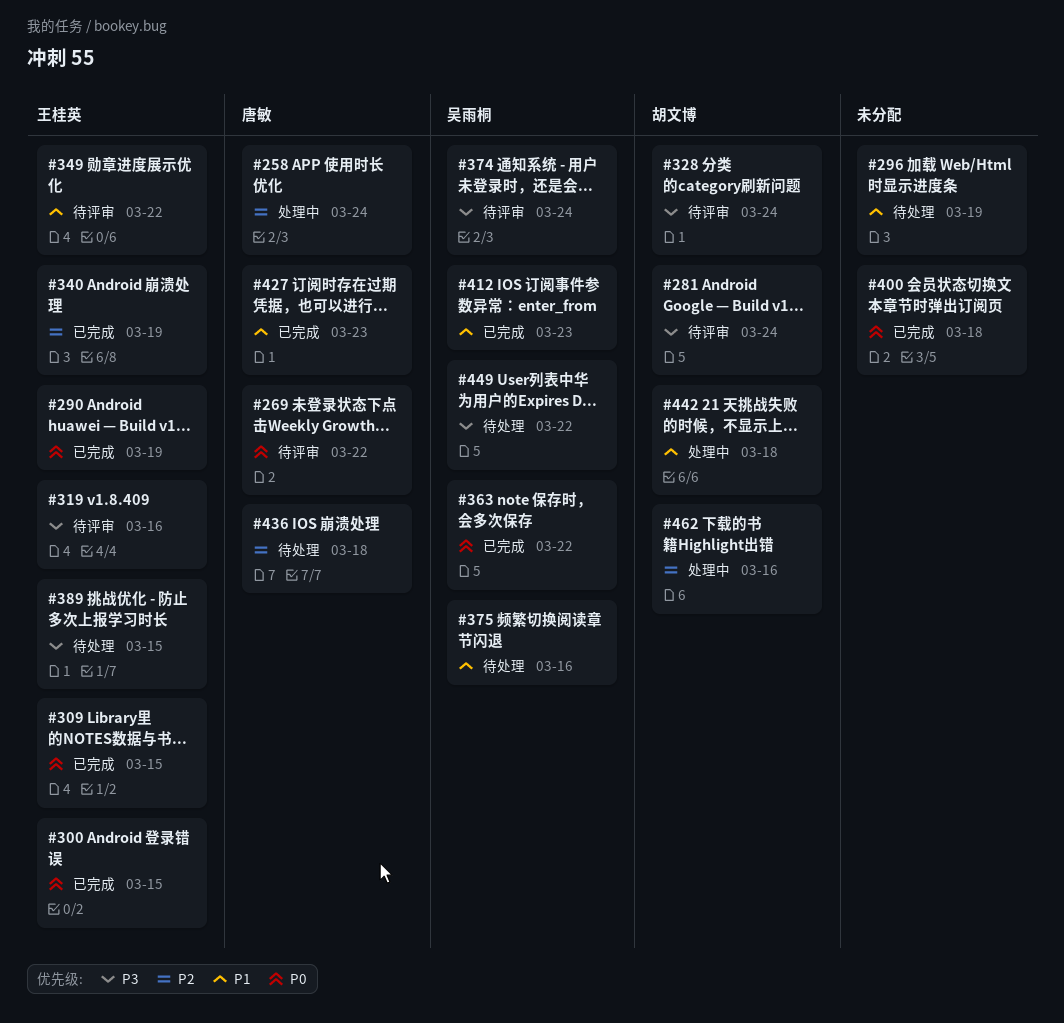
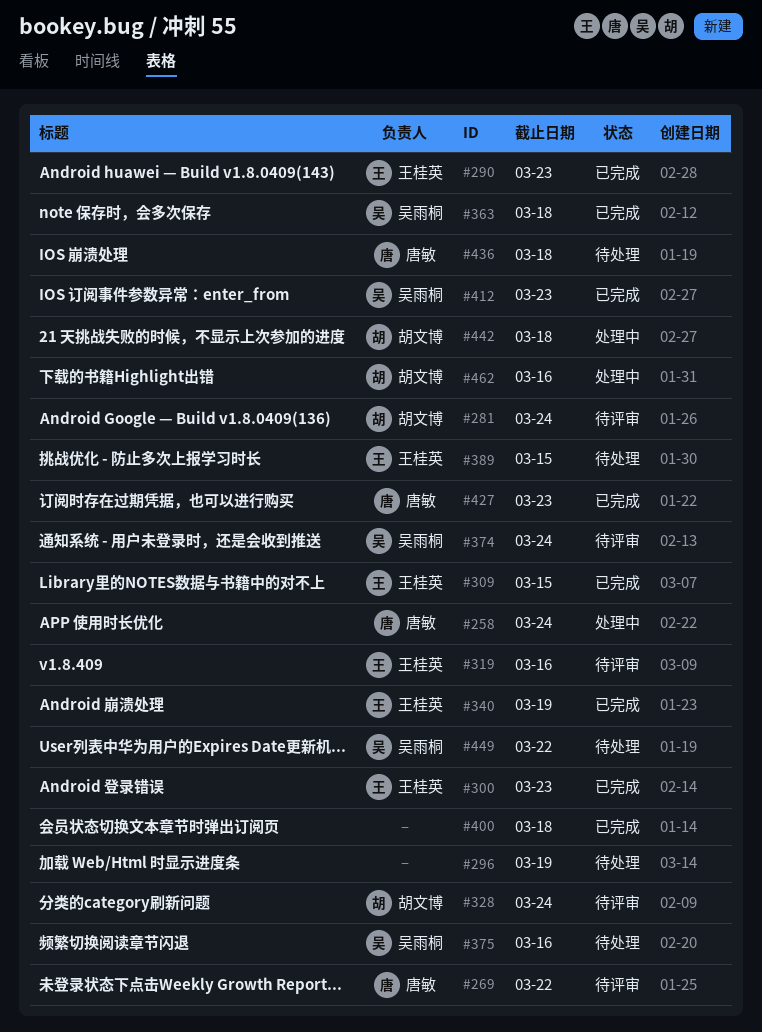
#290, due: Mar 19 -> Mar 23
#300, due: Mar 15 -> Mar 23
#349: present -> none
#363, due: Mar 22 -> Mar 18

